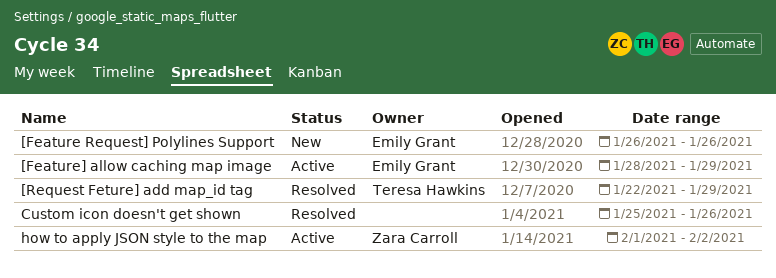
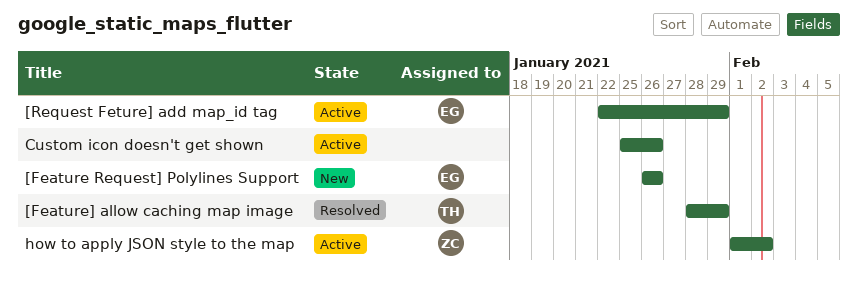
[Feature] allow caching map image, status: Active -> Resolved
[Feature] allow caching map image, owner: Emily Grant -> Teresa Hawkins
[Request Feture] add map_id tag, status: Resolved -> Active
[Request Feture] add map_id tag, owner: Teresa Hawkins -> Emily Grant
Custom icon doesn't get shown, status: Resolved -> Active

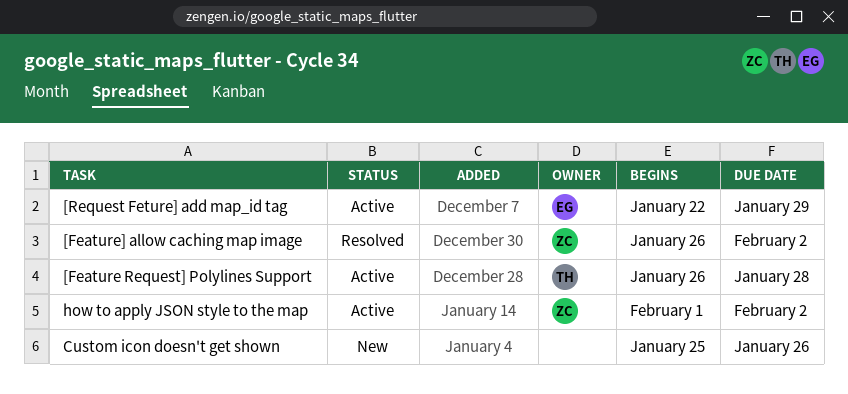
[Feature Request] Polylines Support, status: New -> Active
[Feature Request] Polylines Support, owner: EG -> TH
[Feature Request] Polylines Support, due: Jan 26 -> Jan 28
[Feature] allow caching map image, owner: TH -> ZC
[Feature] allow caching map image, start: Jan 28 -> Jan 26
[Feature] allow caching map image, due: Jan 29 -> Feb 2
Custom icon doesn't get shown, status: Active -> New

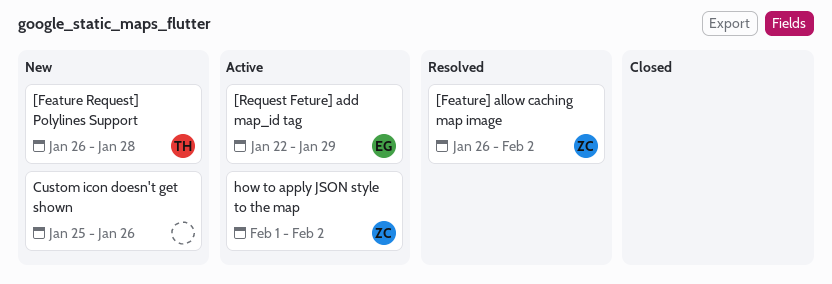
[Feature Request] Polylines Support, status: Active -> New

